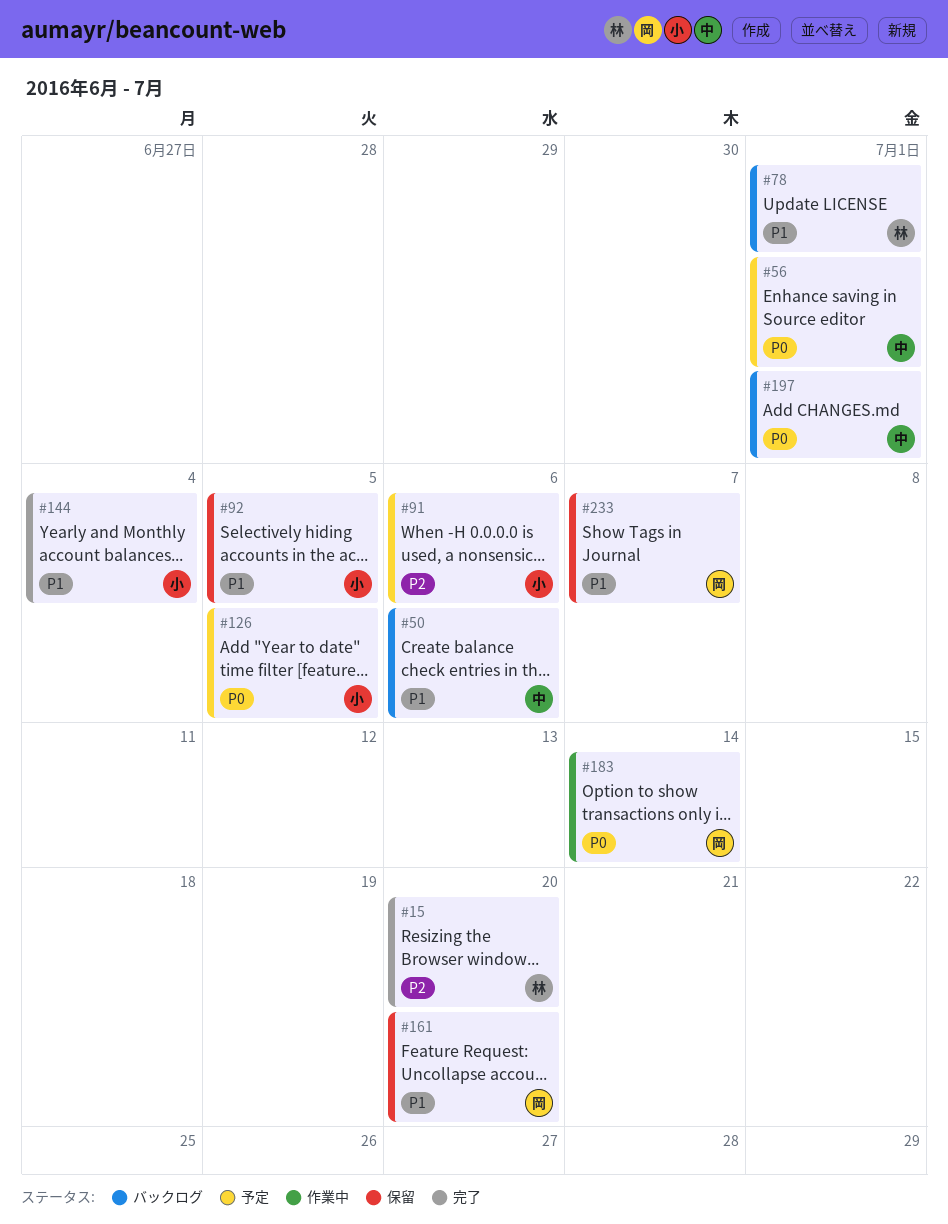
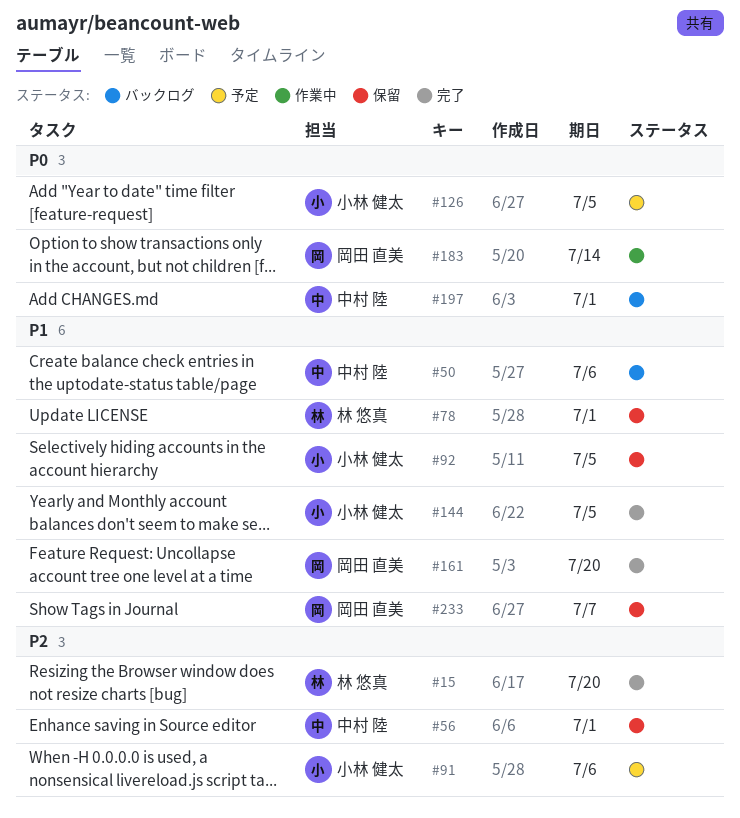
#56, status: 予定 -> 保留
#56, priority: P0 -> P2
#78, status: バックログ -> 保留
#144, due: Jul 4 -> Jul 5
#161, status: 保留 -> 完了

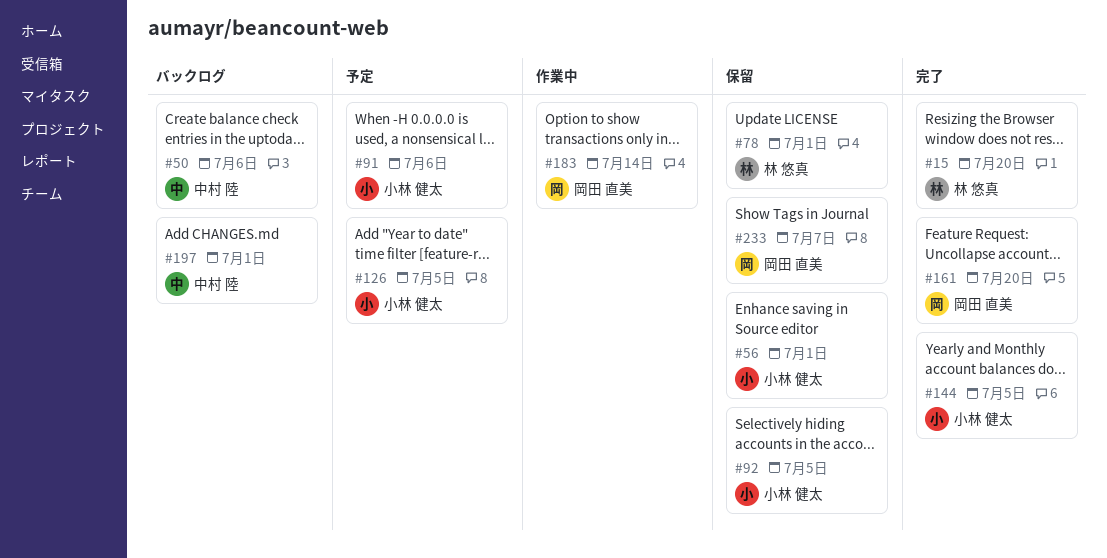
#56, owner: 中村 陸 -> 小林 健太

